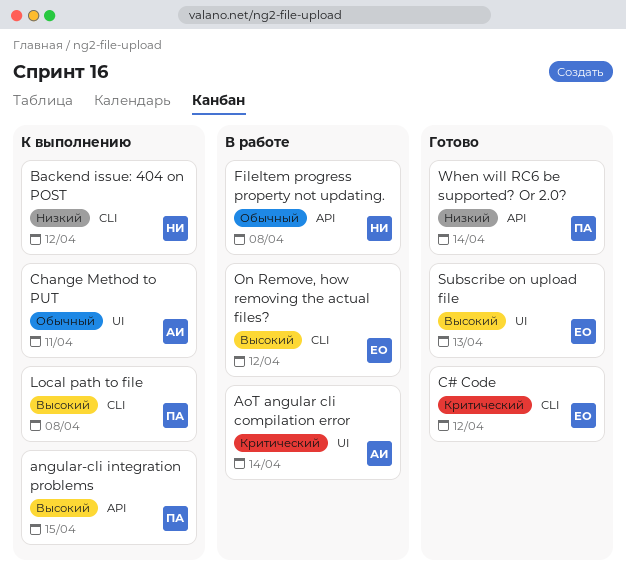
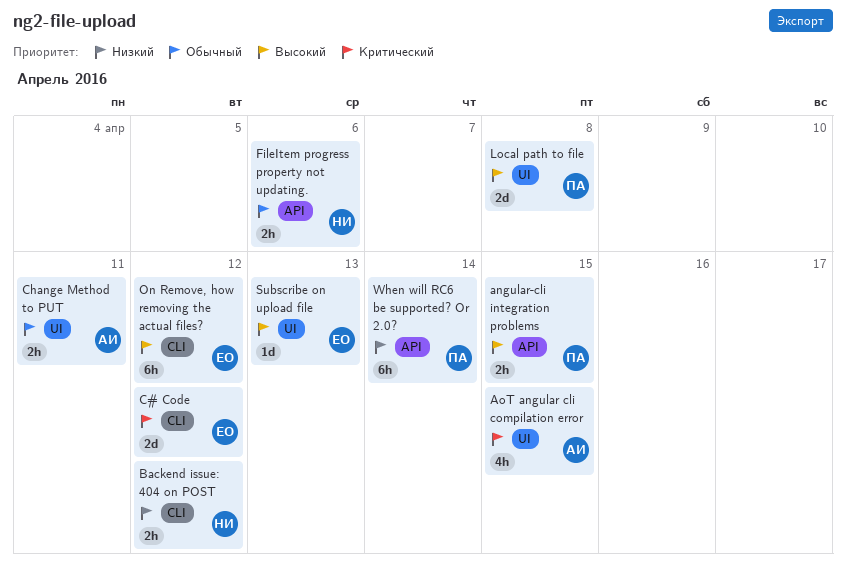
AoT angular cli compilation error, due: Apr 14 -> Apr 15
FileItem progress property not updating., due: Apr 8 -> Apr 6
Local path to file, label: CLI -> UI

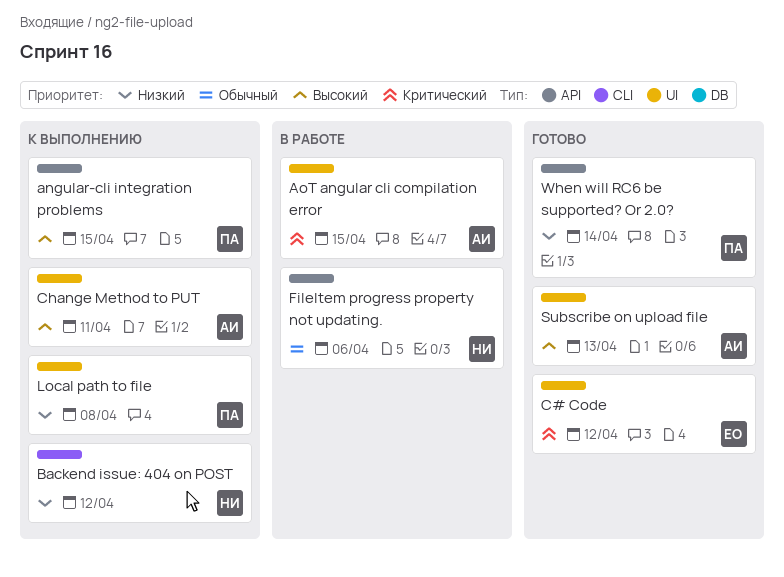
C# Code, label: CLI -> UI
Change Method to PUT, priority: Обычный -> Высокий
Local path to file, priority: Высокий -> Низкий
On Remove, how removing the actual files?: present -> none
Subscribe on upload file, owner: ЕО -> АИ

